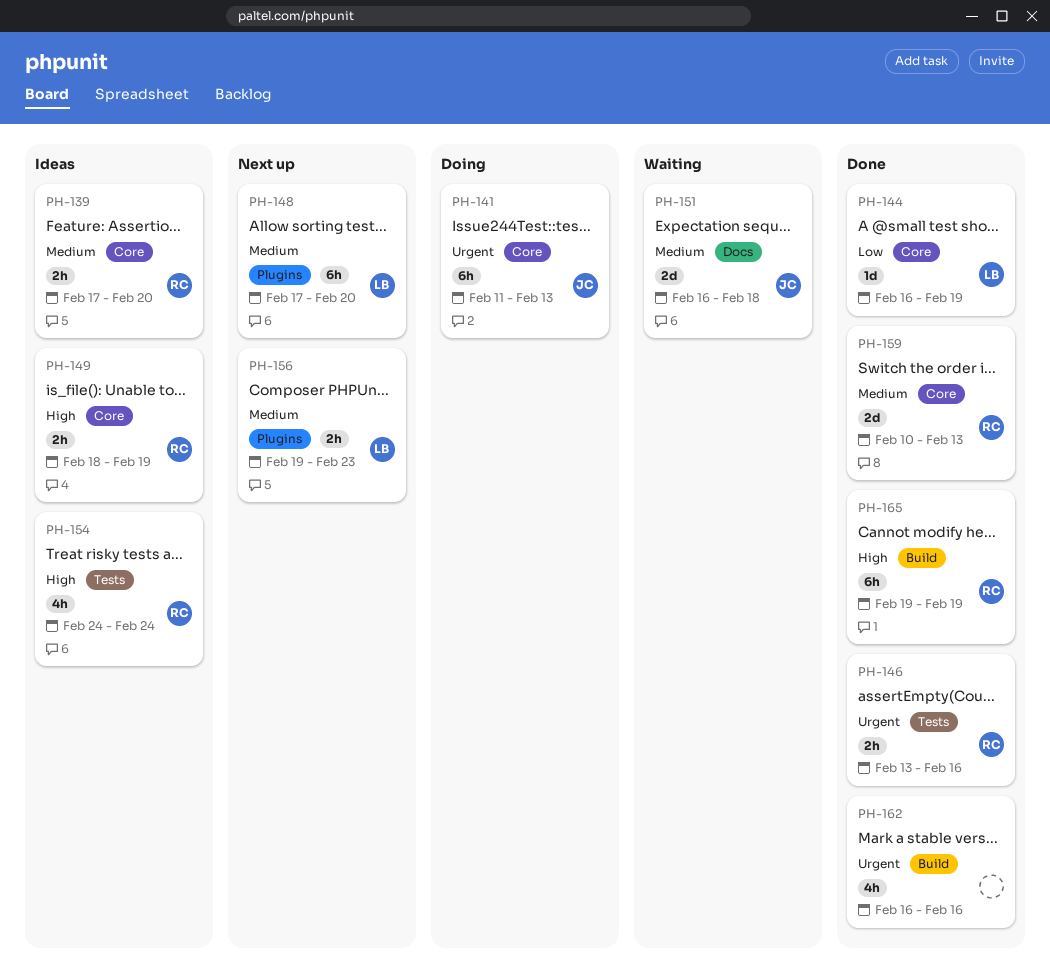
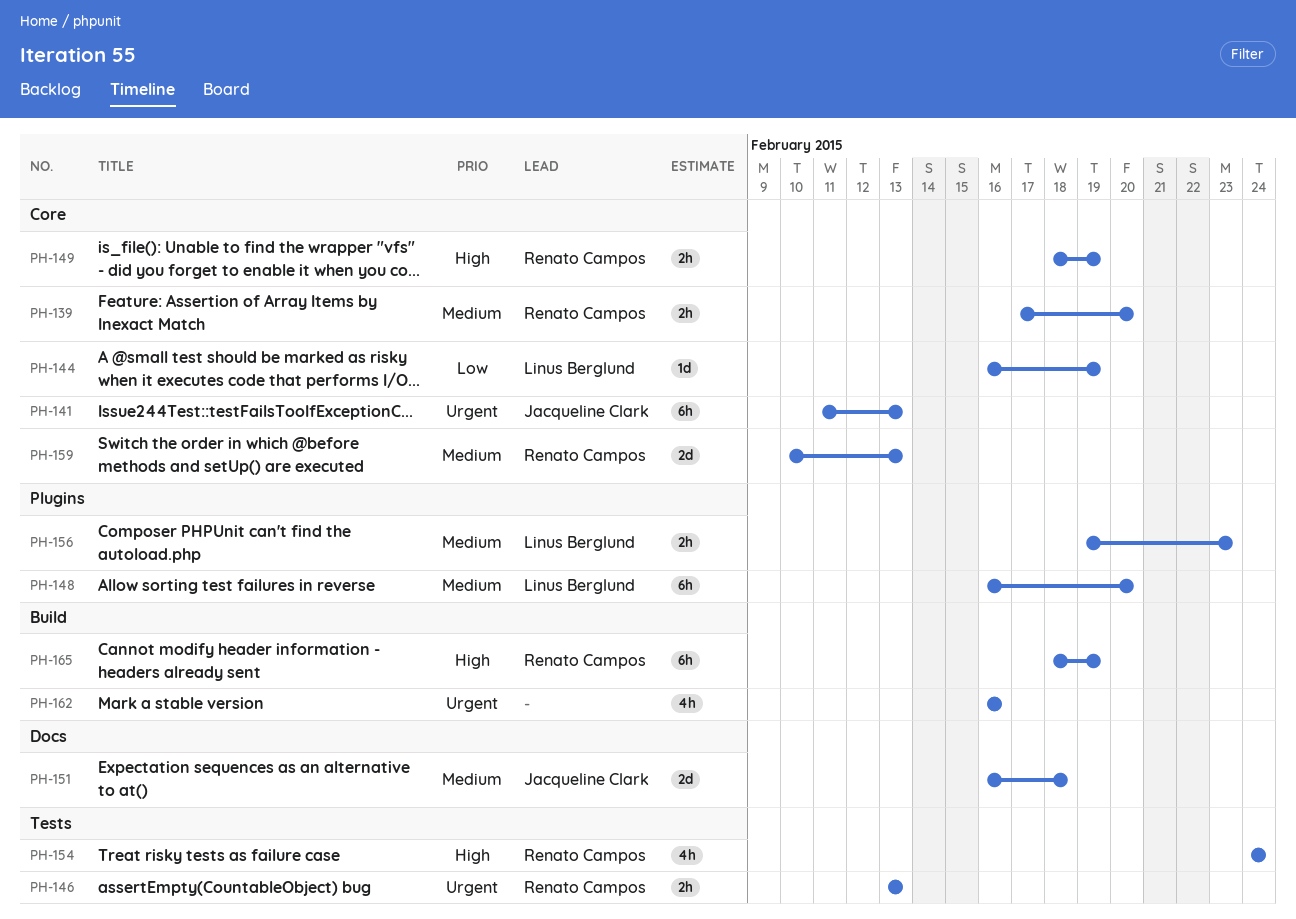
PH-146, due: Feb 16 -> Feb 13
PH-148, start: Feb 17 -> Feb 16
PH-165, start: Feb 19 -> Feb 18

